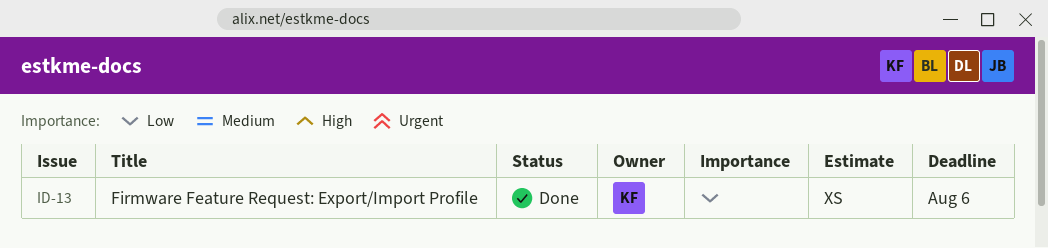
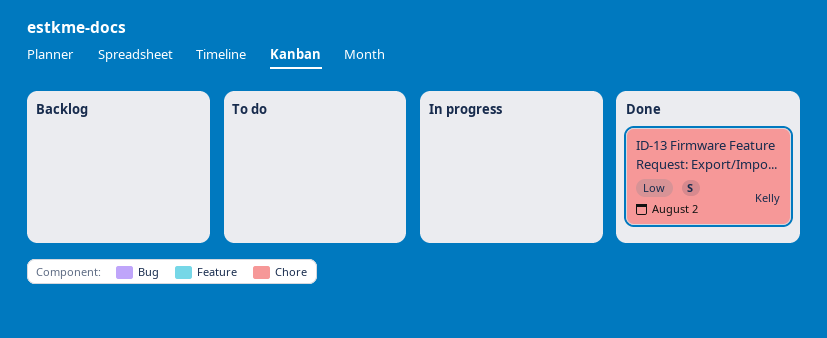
ID-13, estimate: XS -> S
ID-13, due: Aug 6 -> Aug 2

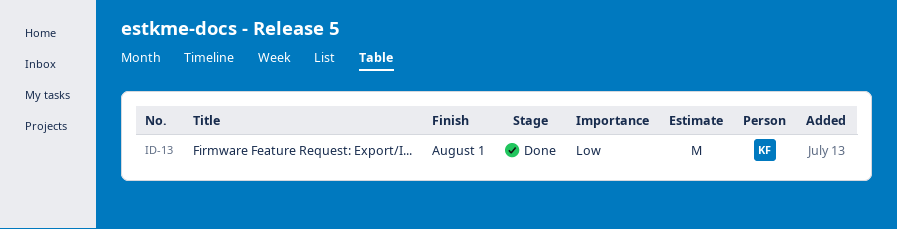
ID-13, estimate: S -> M
ID-13, due: Aug 2 -> Aug 1

